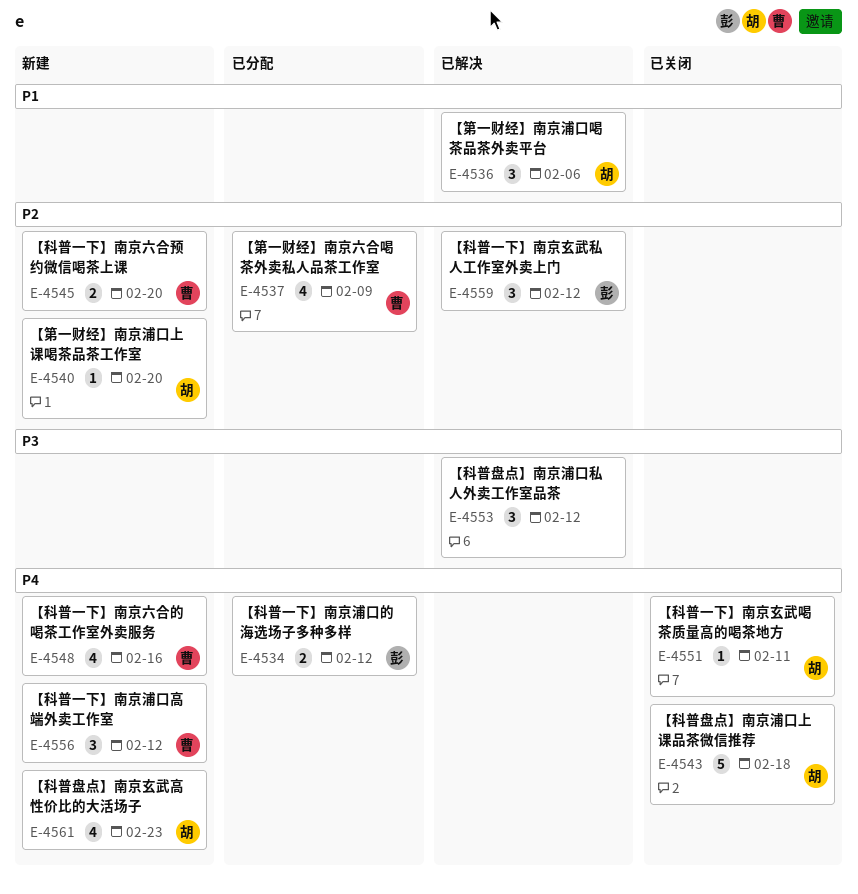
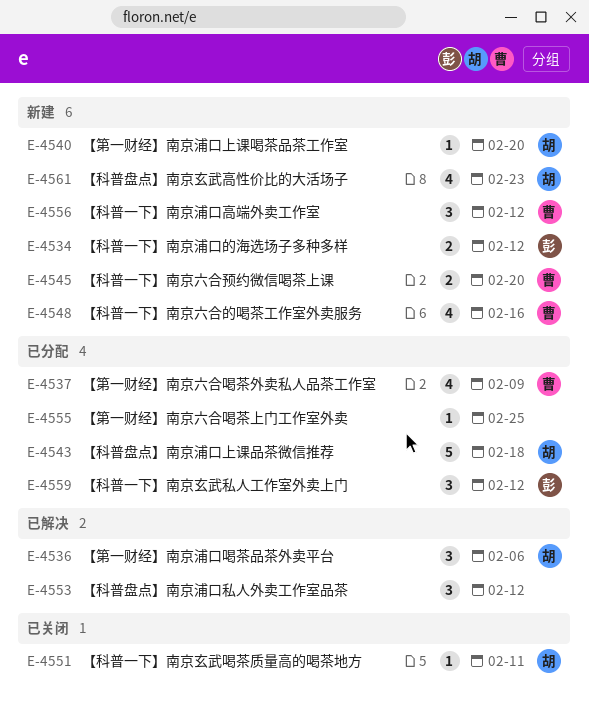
E-4534, status: 已分配 -> 新建
E-4543, status: 已关闭 -> 已分配
E-4555: none -> present
E-4559, status: 已解决 -> 已分配

